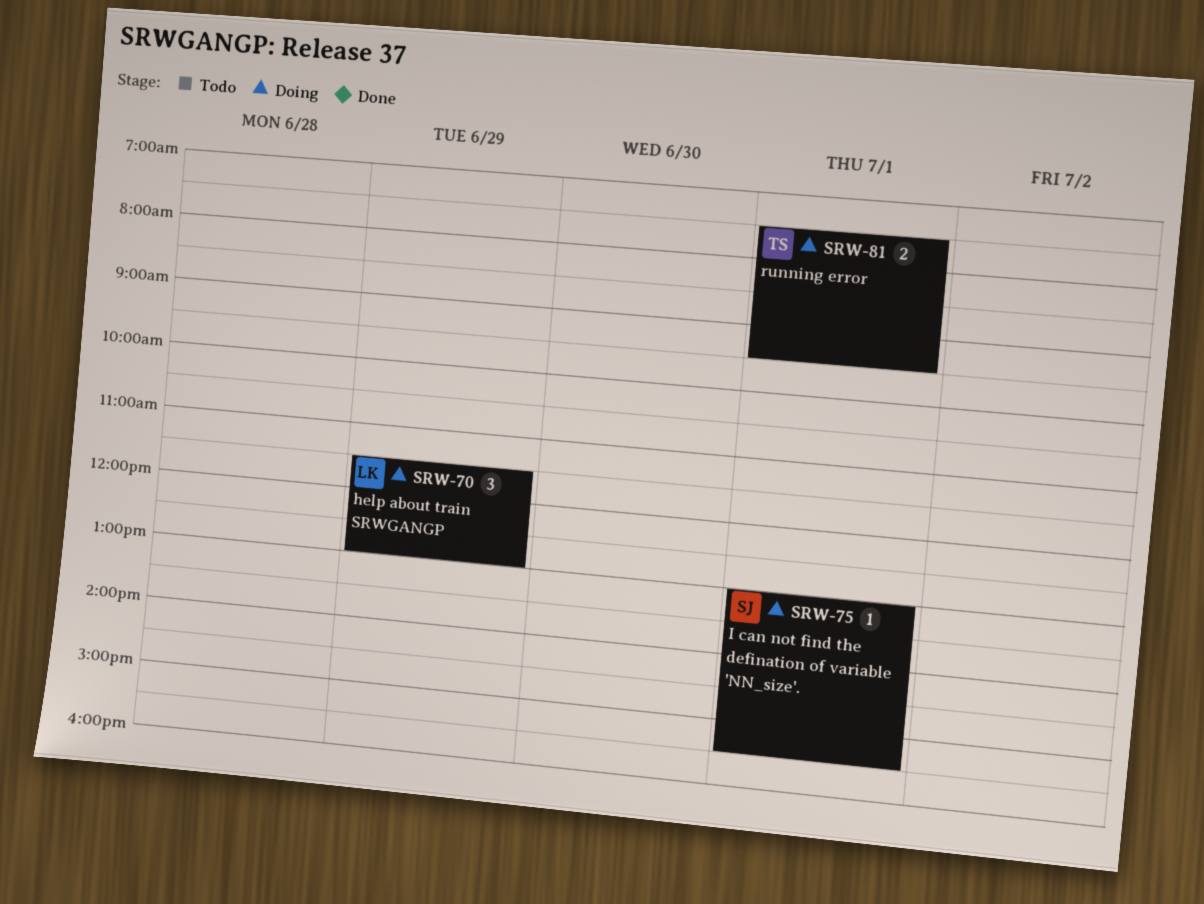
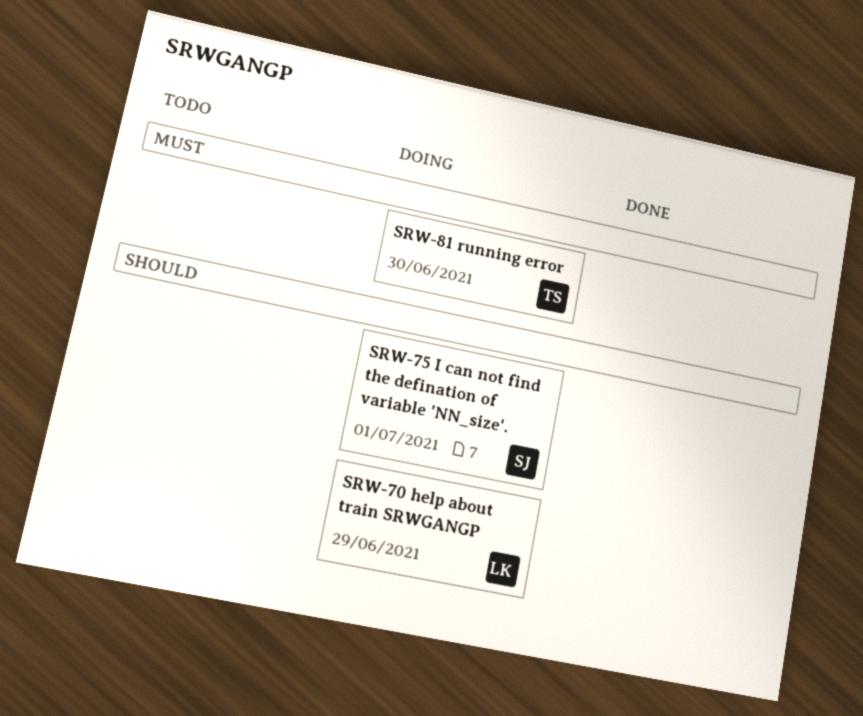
SRW-81, day: Jul 1 -> Jun 30

